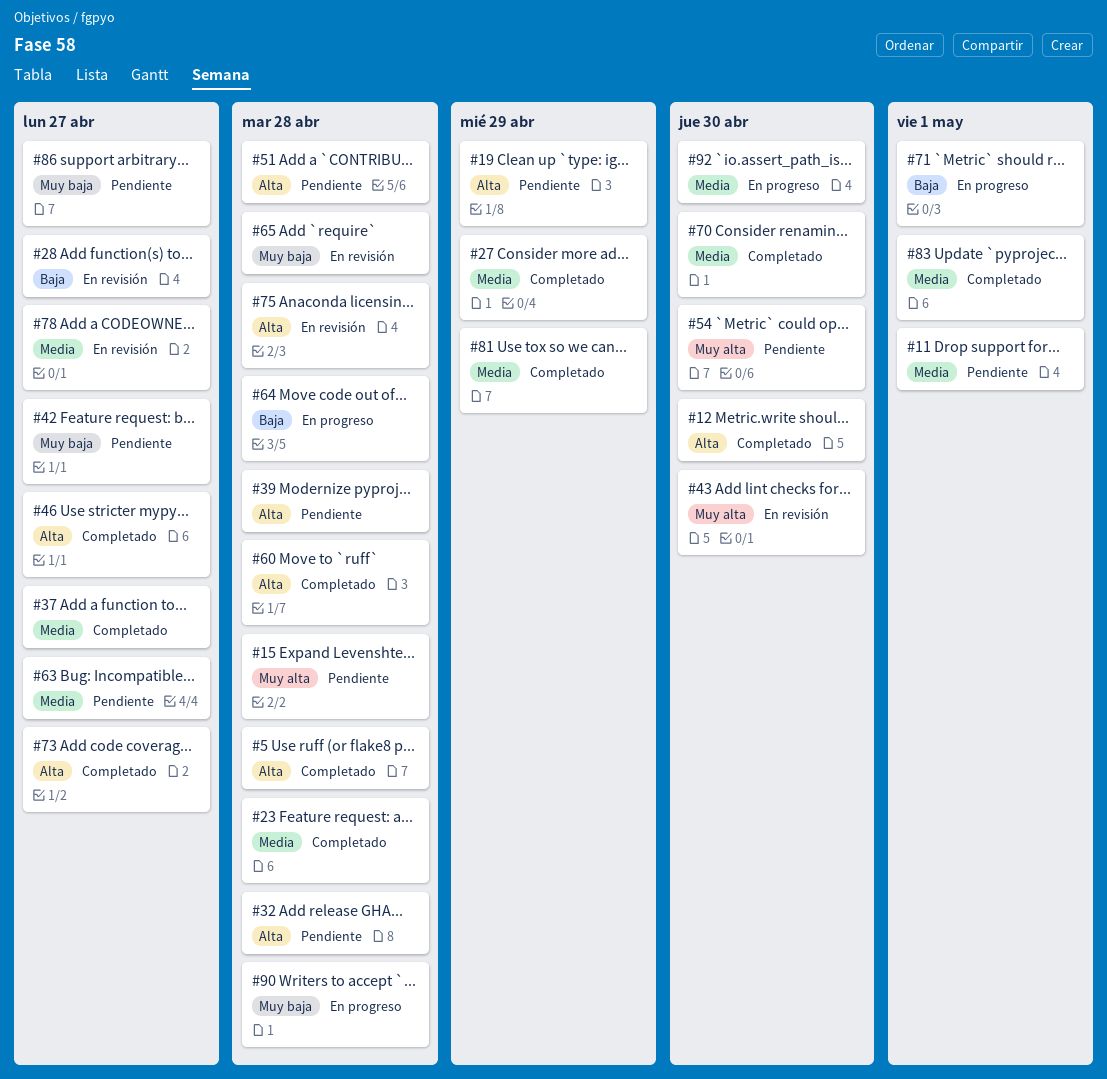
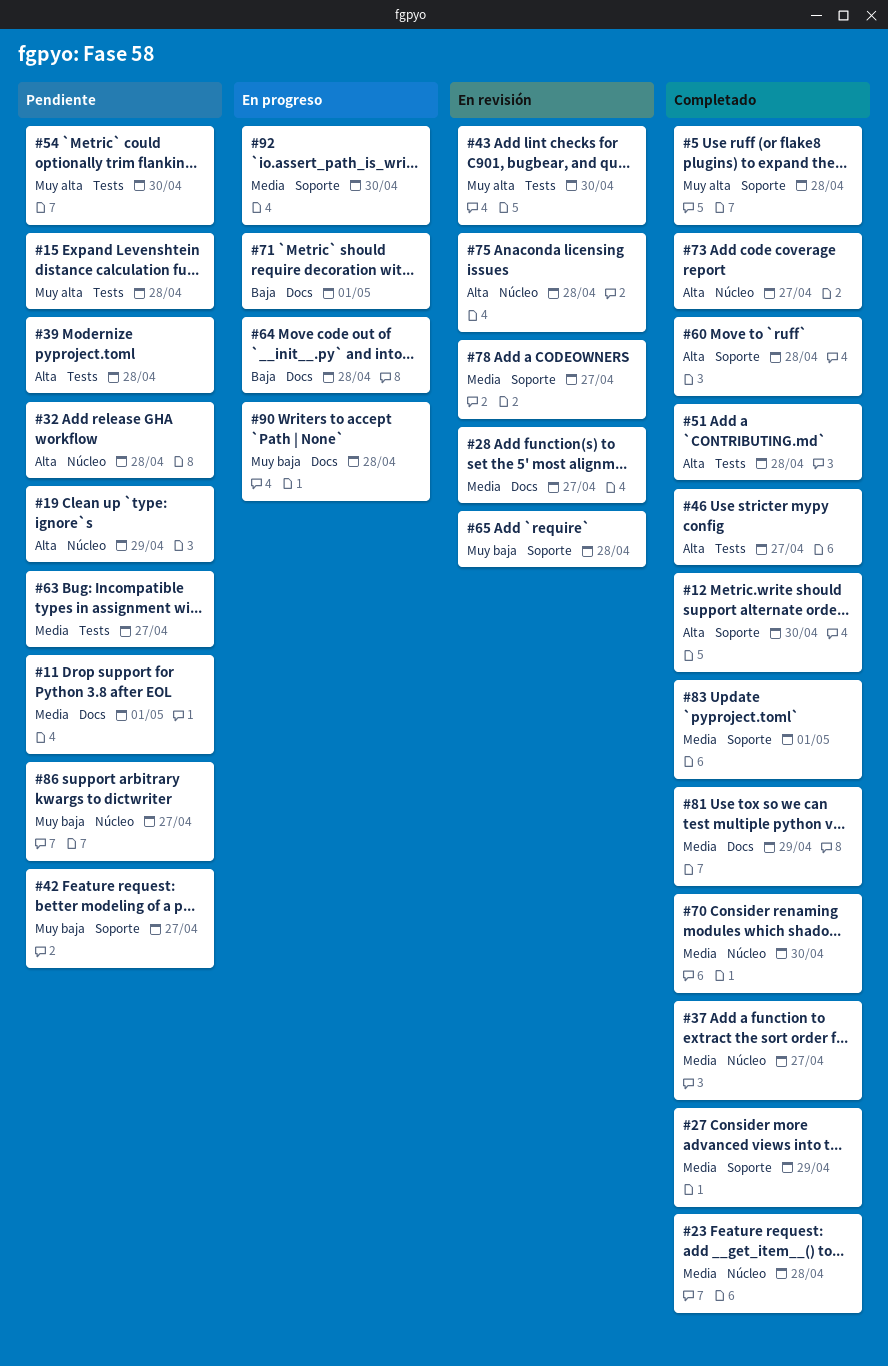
#5, priority: Alta -> Muy alta
#28, priority: Baja -> Media
#51, status: Pendiente -> Completado

